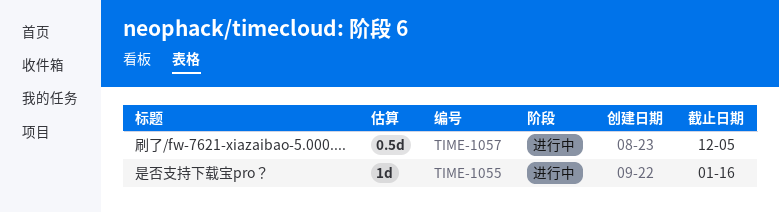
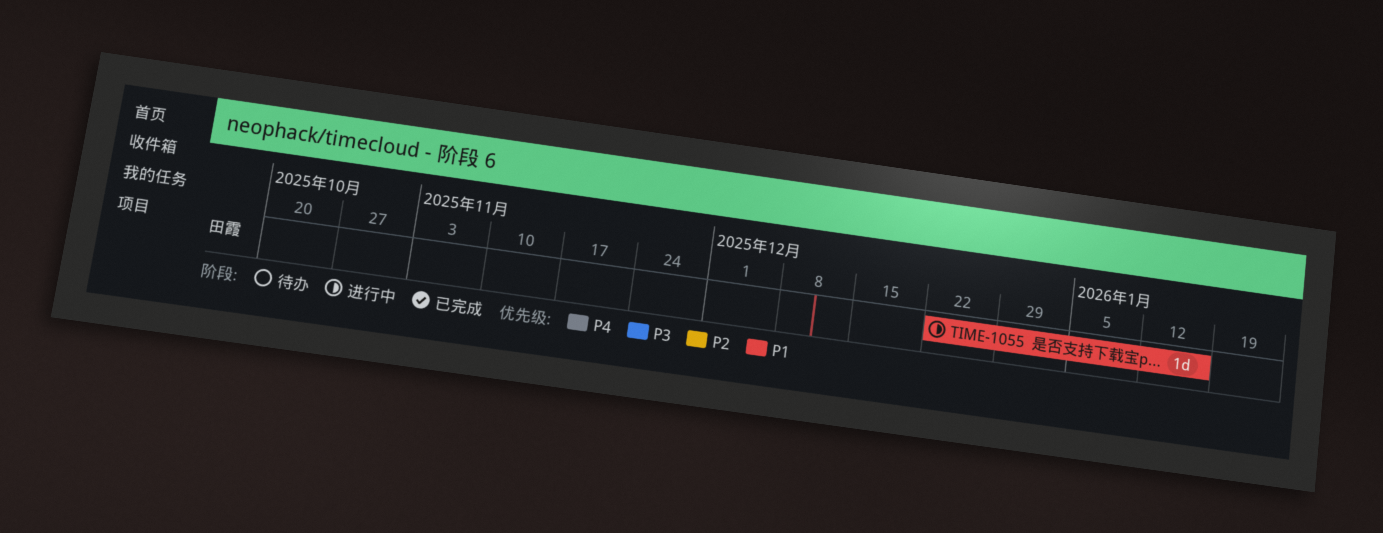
TIME-1057: present -> none

